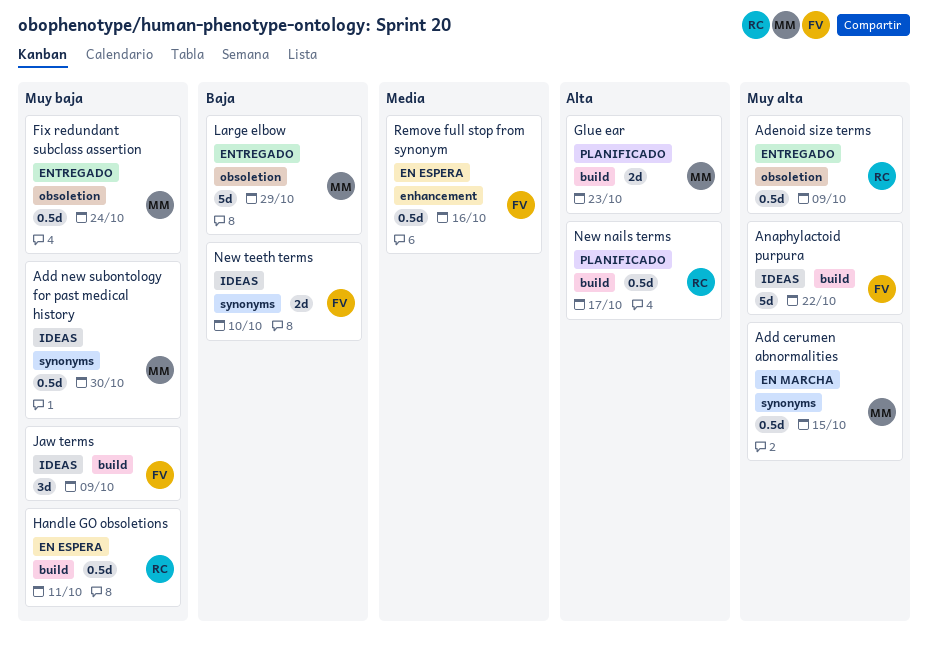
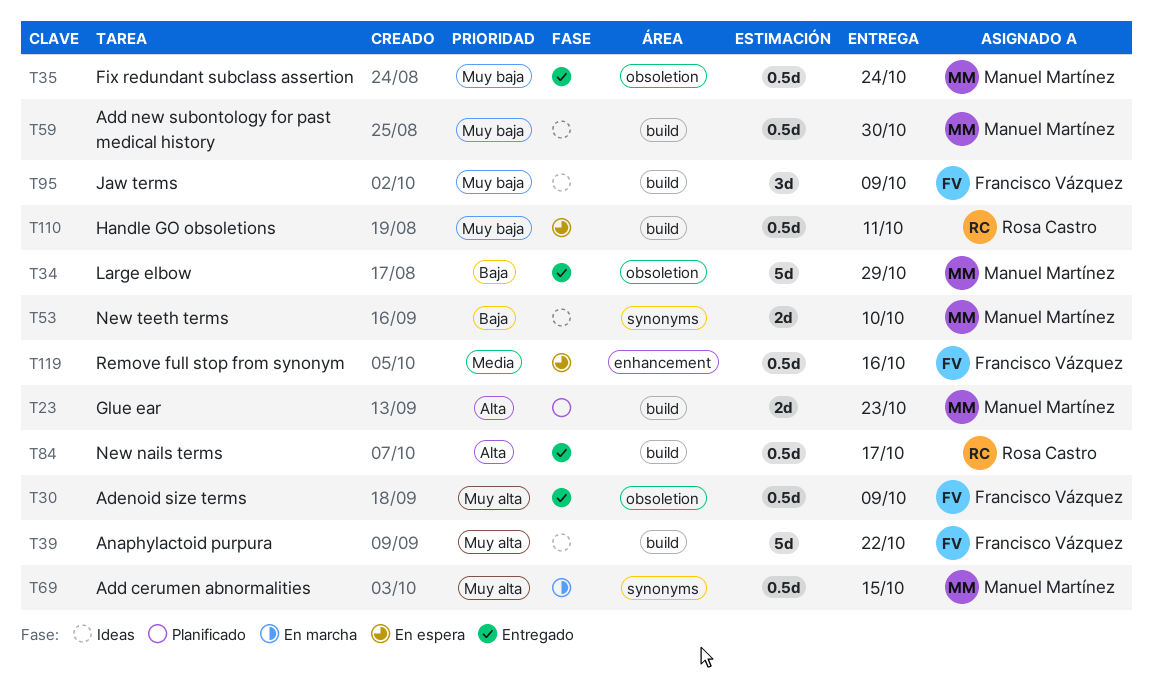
Add new subontology for past medical history, label: synonyms -> build
Adenoid size terms, owner: Rosa Castro -> Francisco Vázquez
New nails terms, status: Planificado -> Entregado
New teeth terms, owner: Francisco Vázquez -> Manuel Martínez

